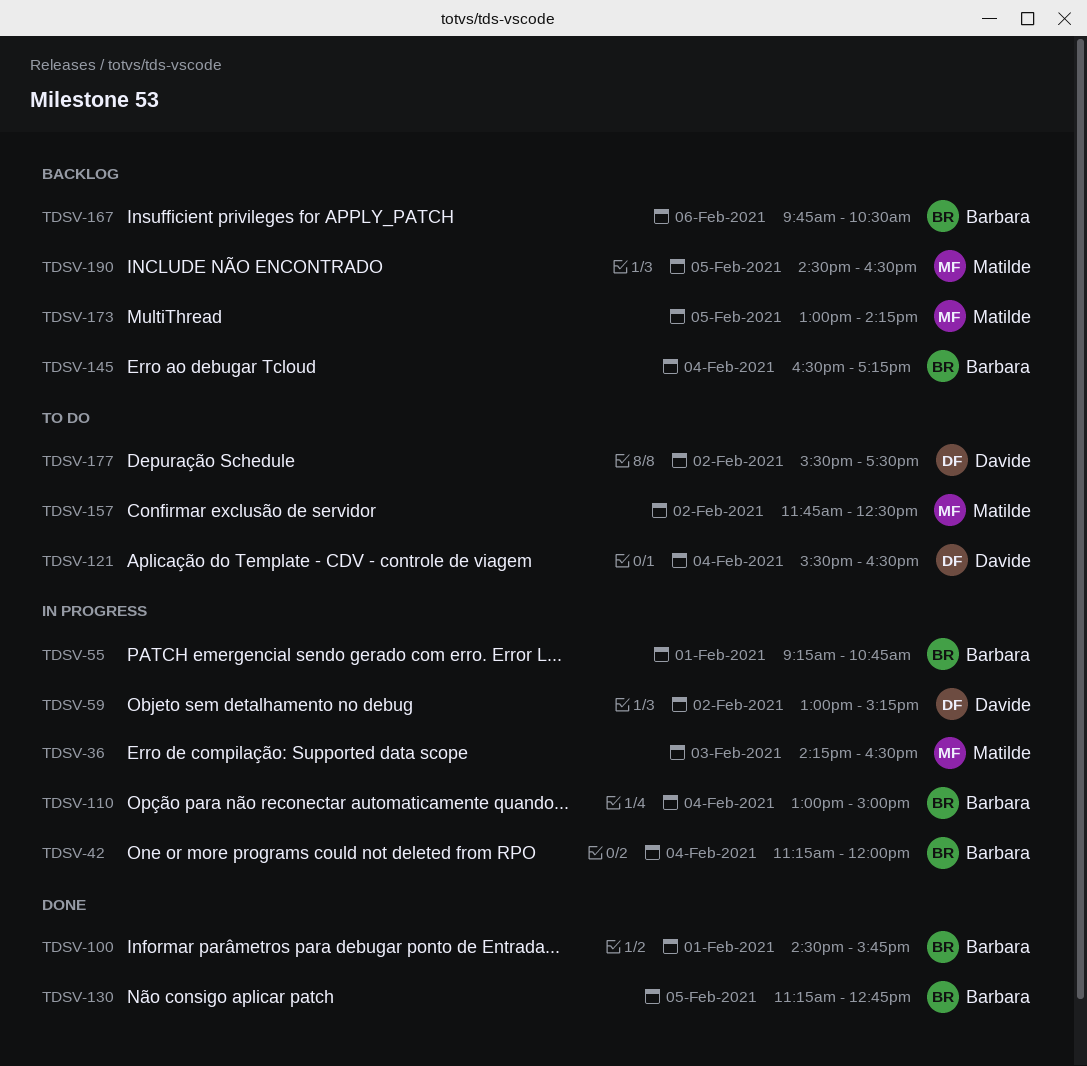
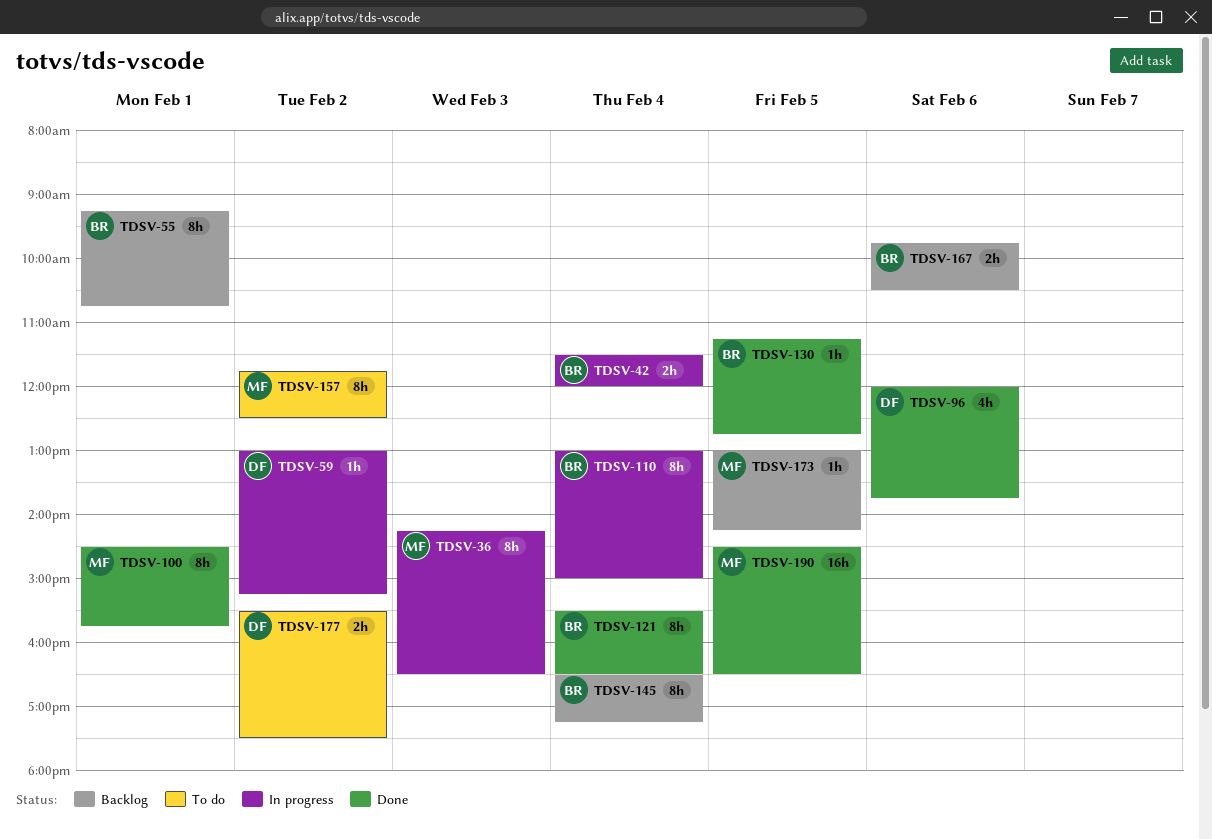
TDSV-42, begins: 11:15 -> 11:30
TDSV-55, status: In progress -> Backlog
TDSV-96: none -> present
TDSV-100, owner: Barbara -> Matilde
TDSV-121, status: To do -> Done
TDSV-121, owner: Davide -> Barbara
TDSV-190, status: Backlog -> Done

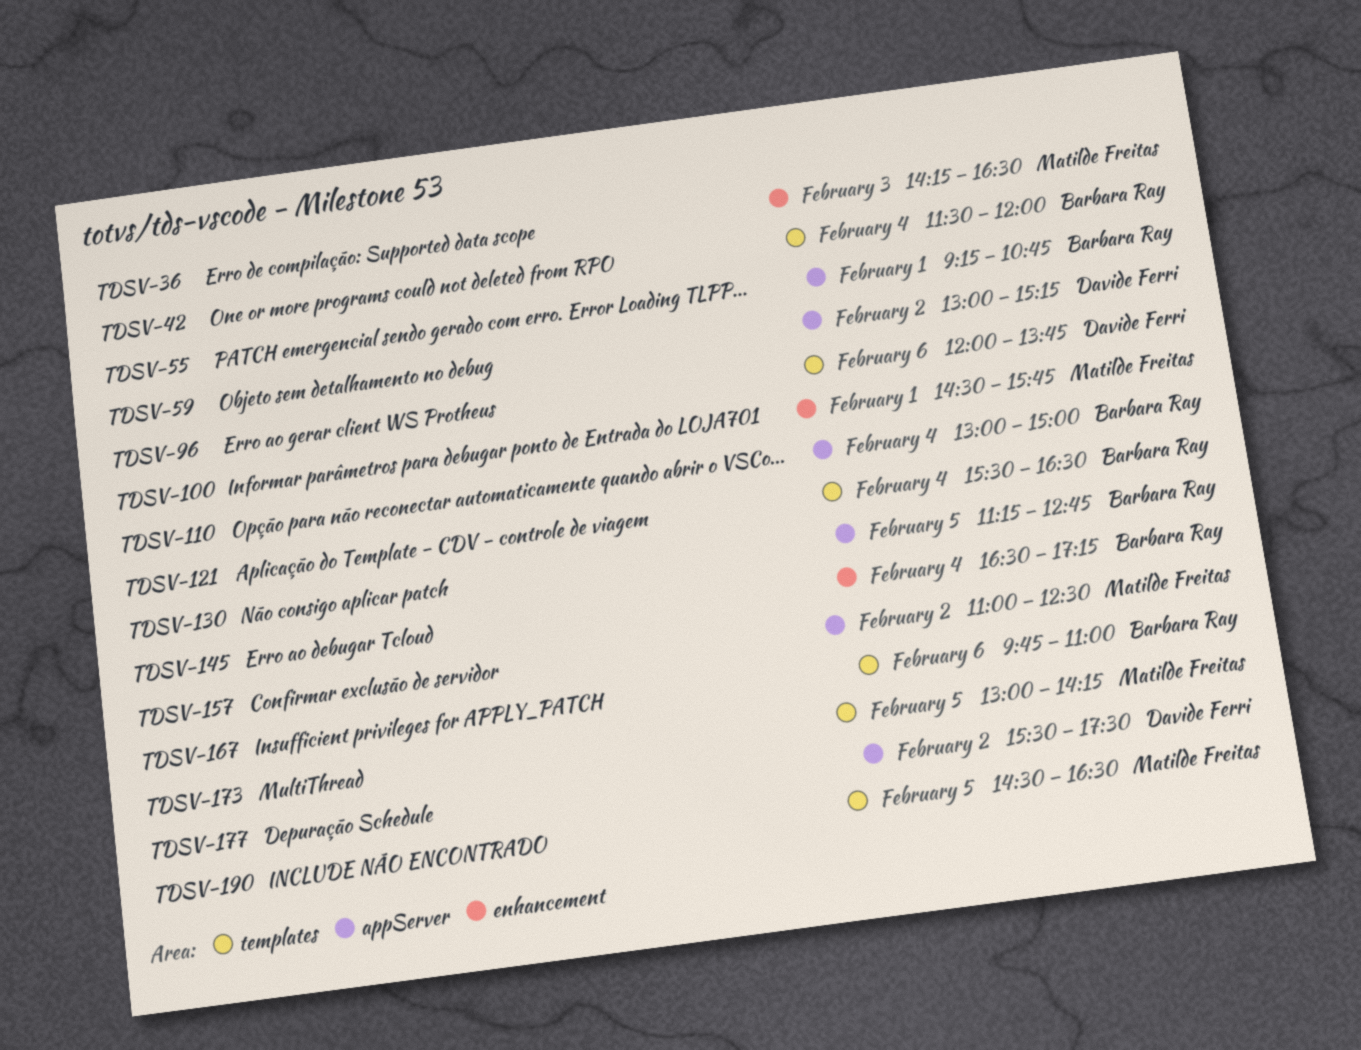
TDSV-157, begins: 11:45 -> 11:00
TDSV-167, ends: 10:30 -> 11:00

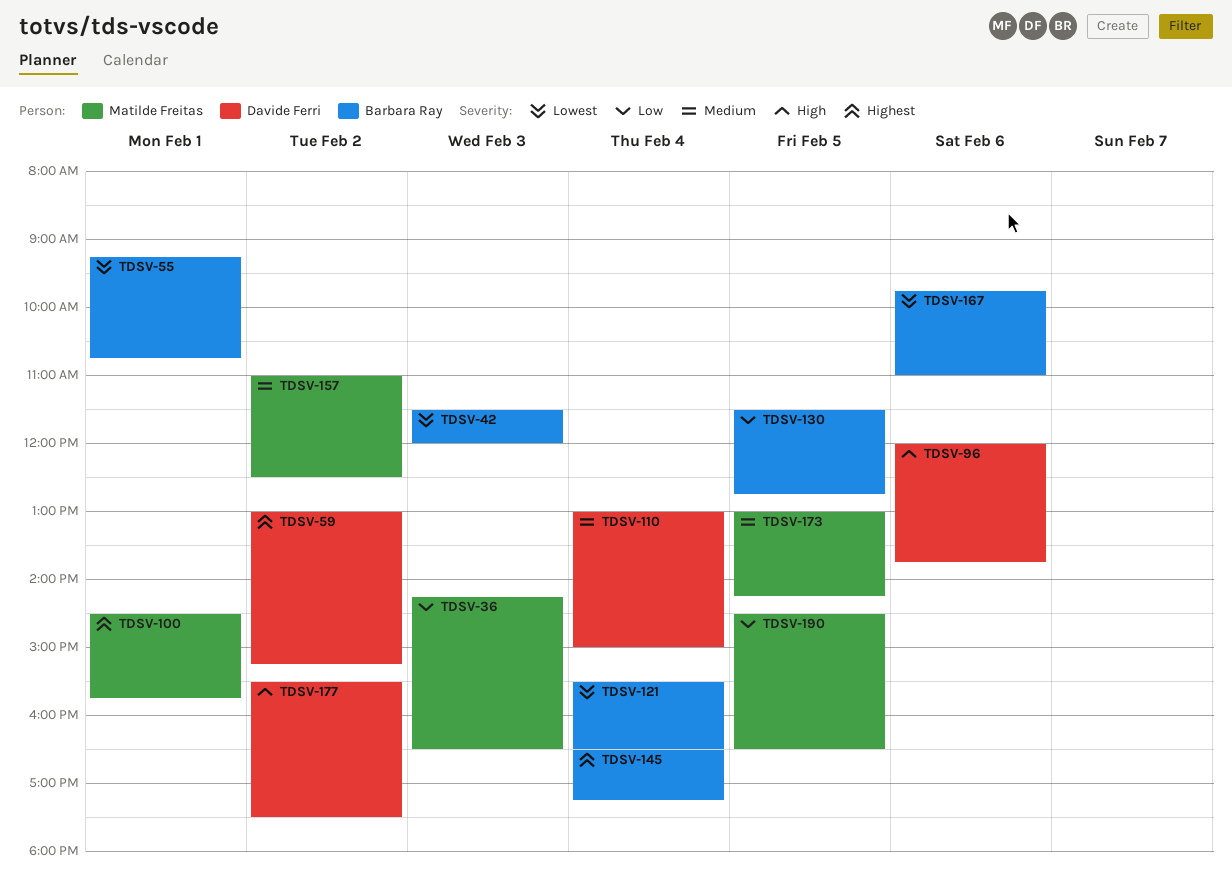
TDSV-42, day: Feb 4 -> Feb 3
TDSV-110, owner: Barbara Ray -> Davide Ferri
TDSV-130, begins: 11:15 -> 11:30

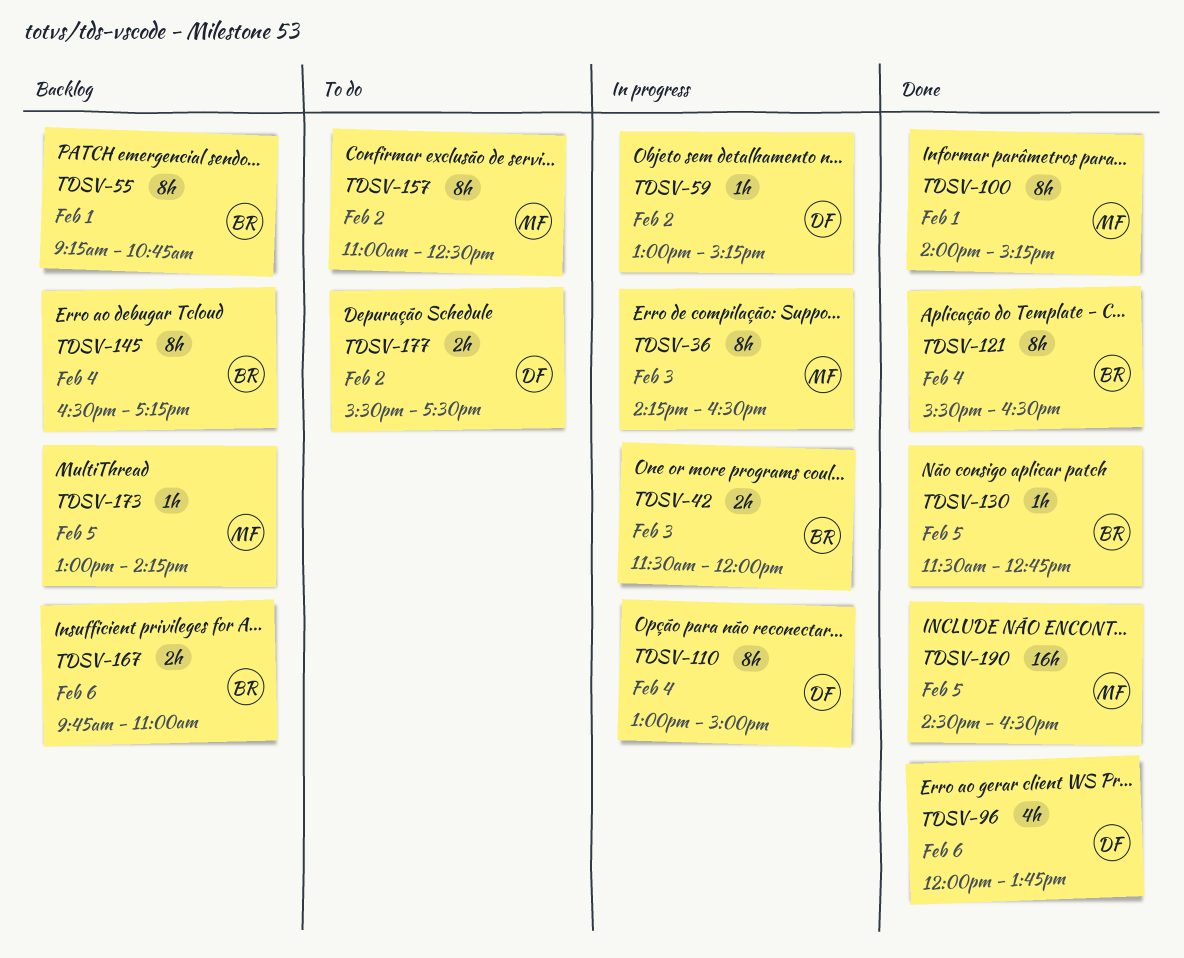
TDSV-100, begins: 14:30 -> 14:00
TDSV-100, ends: 15:45 -> 15:15

